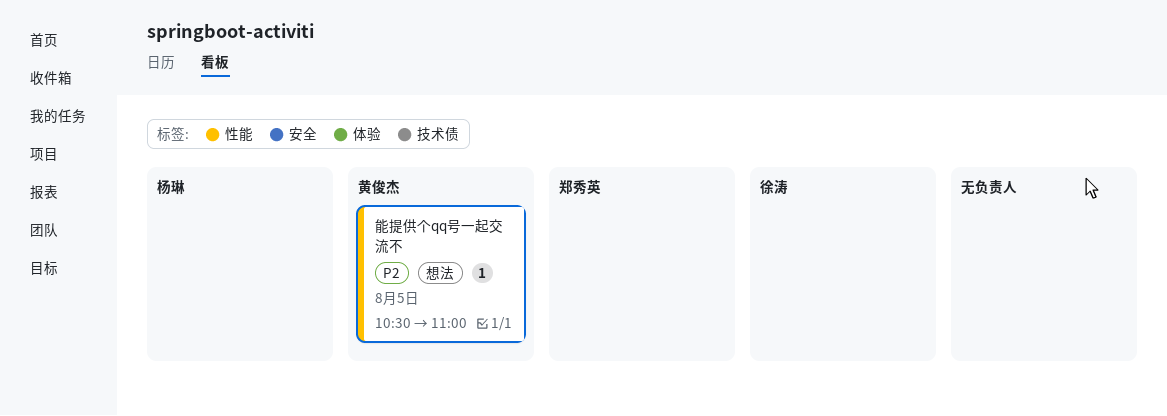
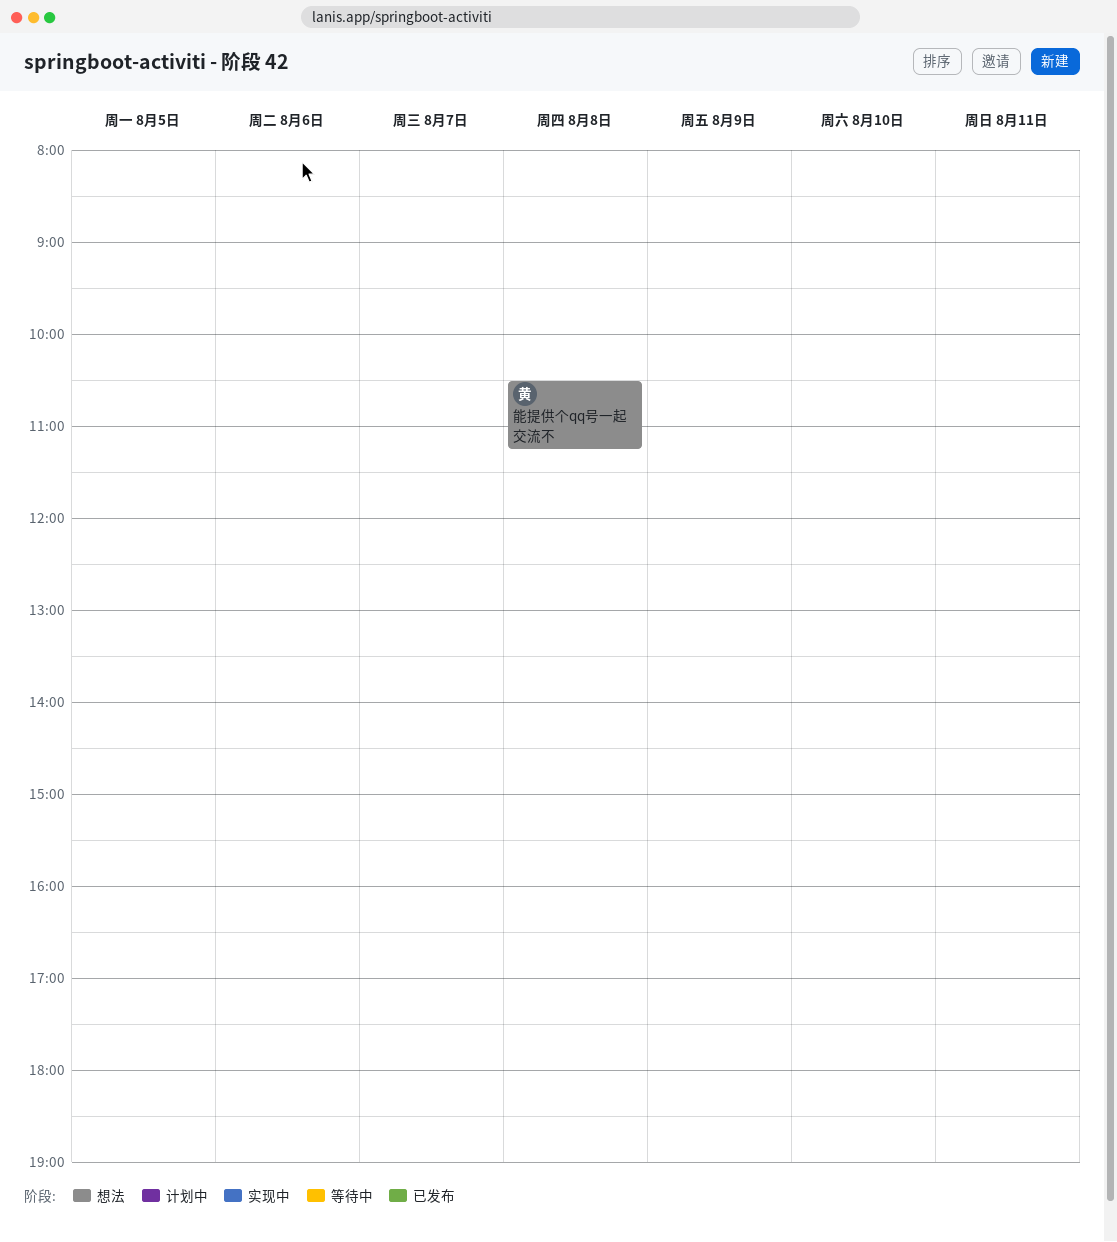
能提供个qq号一起交流不, day: Aug 5 -> Aug 8
能提供个qq号一起交流不, ends: 11:00 -> 11:15

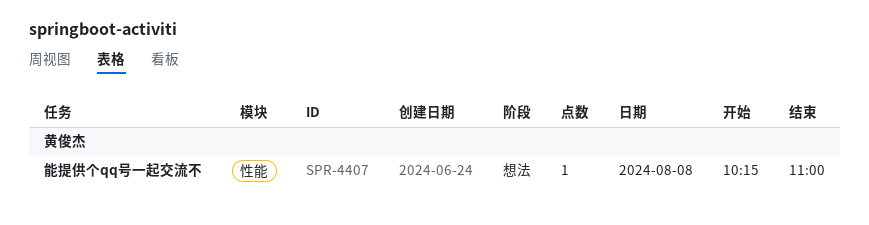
能提供个qq号一起交流不, begins: 10:30 -> 10:15
能提供个qq号一起交流不, ends: 11:15 -> 11:00

